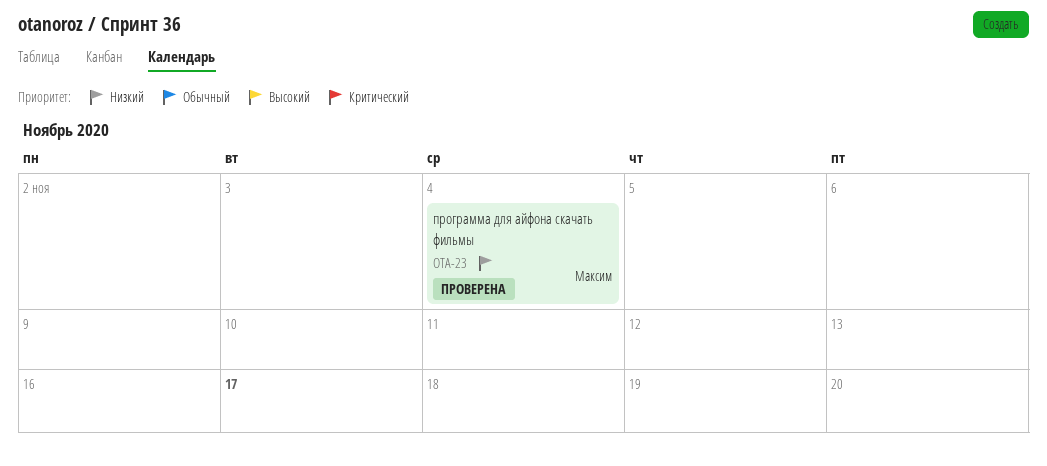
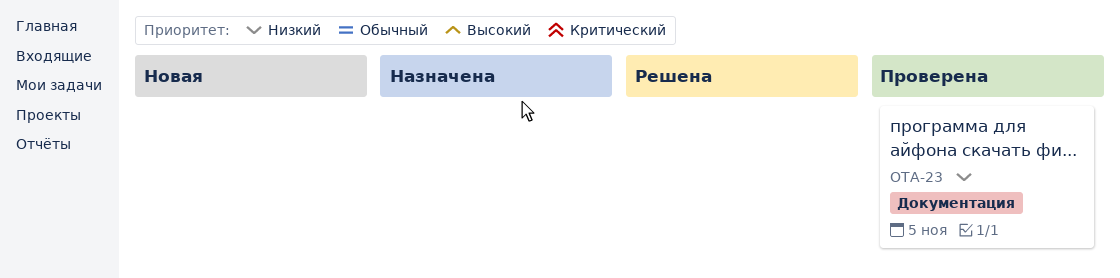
OTA-23, due: Nov 4 -> Nov 5

